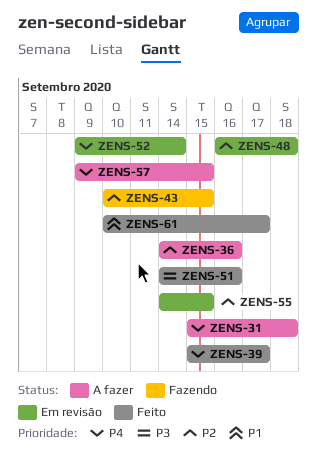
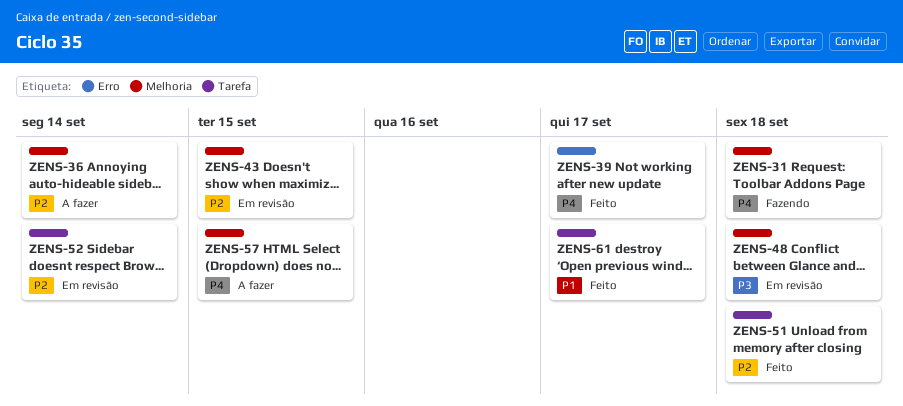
ZENS-31, status: A fazer -> Fazendo
ZENS-36, due: Sep 16 -> Sep 14
ZENS-43, status: Fazendo -> Em revisão
ZENS-48, priority: P2 -> P3
ZENS-51, priority: P3 -> P2
ZENS-51, due: Sep 16 -> Sep 18
ZENS-52, priority: P4 -> P2
ZENS-55: present -> none

